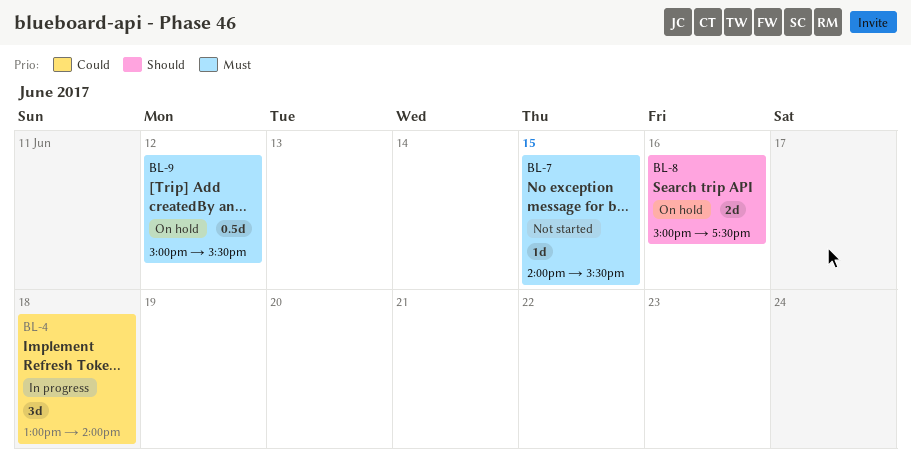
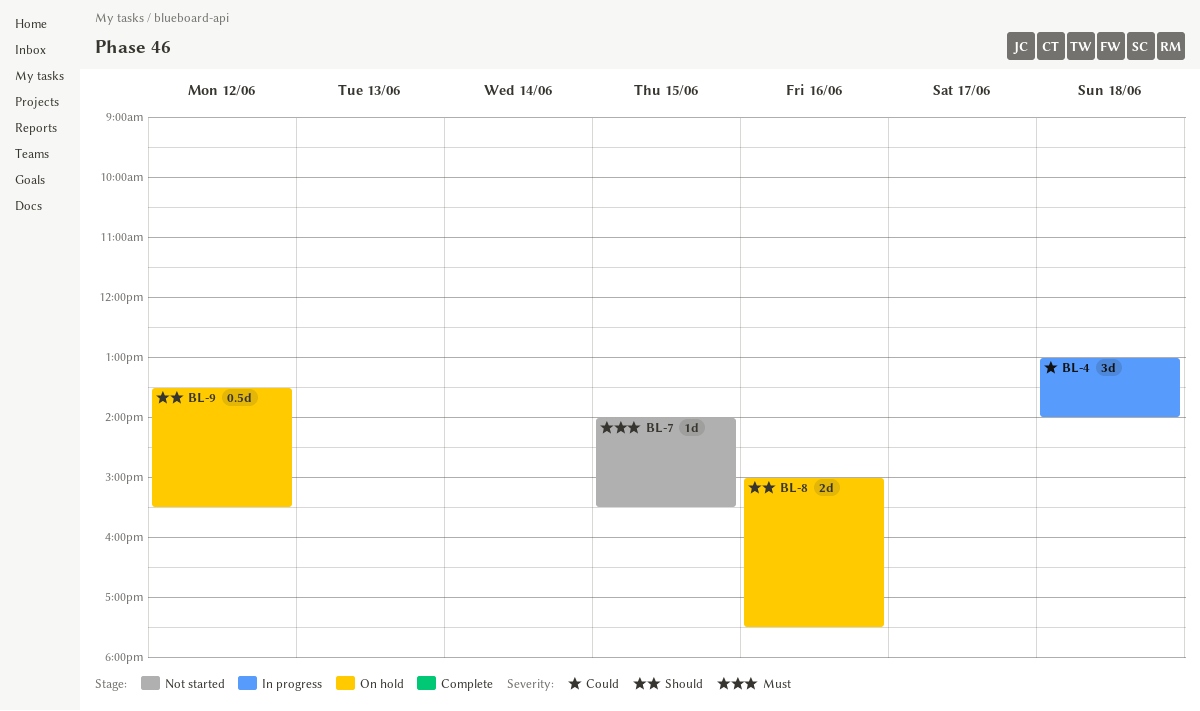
BL-9, priority: Must -> Should
BL-9, begins: 15:00 -> 13:30

